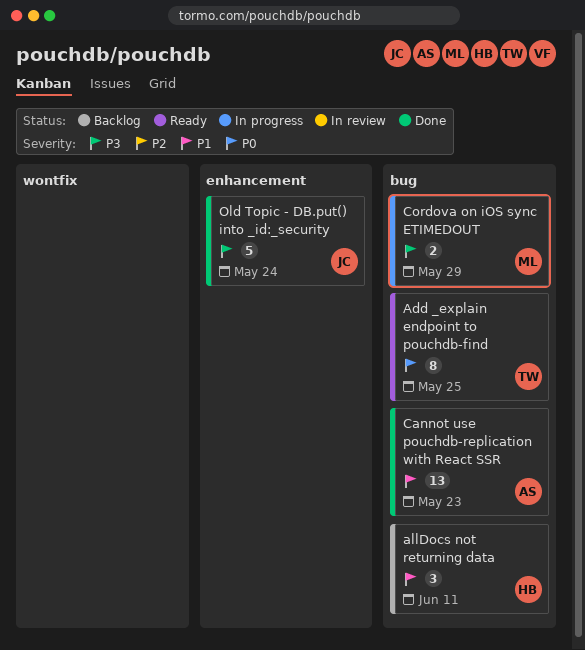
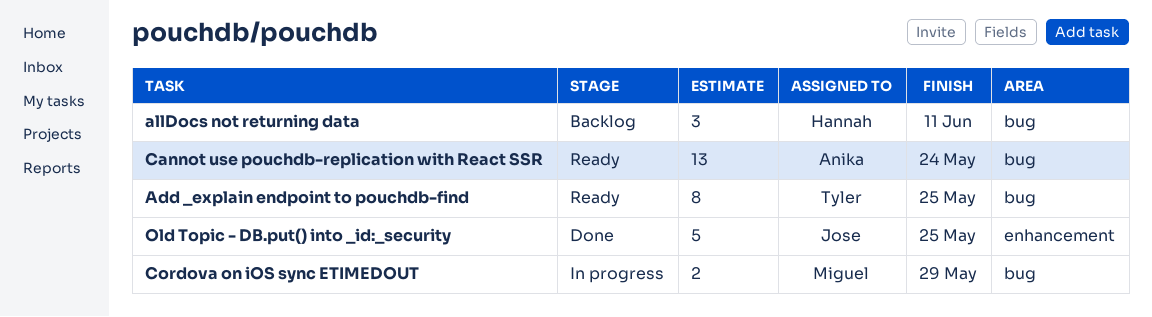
Cannot use pouchdb-replication with React SSR, status: Done -> Ready
Cannot use pouchdb-replication with React SSR, due: May 23 -> May 24
Old Topic - DB.put() into _id:_security, due: May 24 -> May 25

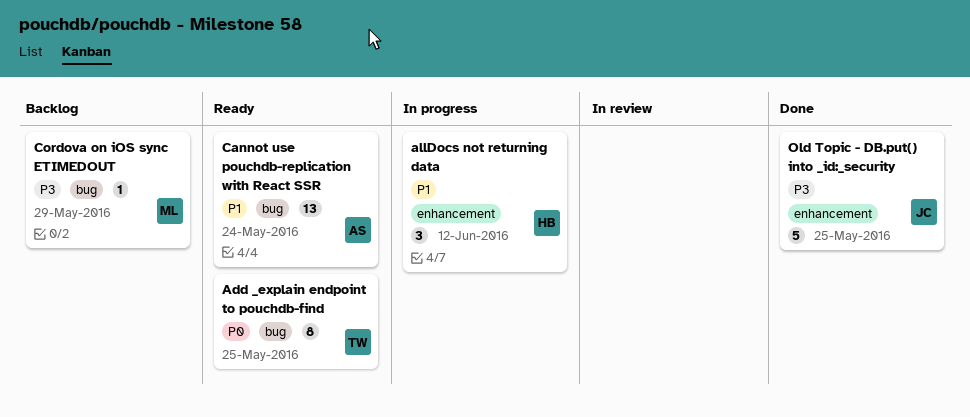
allDocs not returning data, status: Backlog -> In progress
allDocs not returning data, label: bug -> enhancement
allDocs not returning data, due: Jun 11 -> Jun 12
Cordova on iOS sync ETIMEDOUT, status: In progress -> Backlog
Cordova on iOS sync ETIMEDOUT, estimate: 2 -> 1

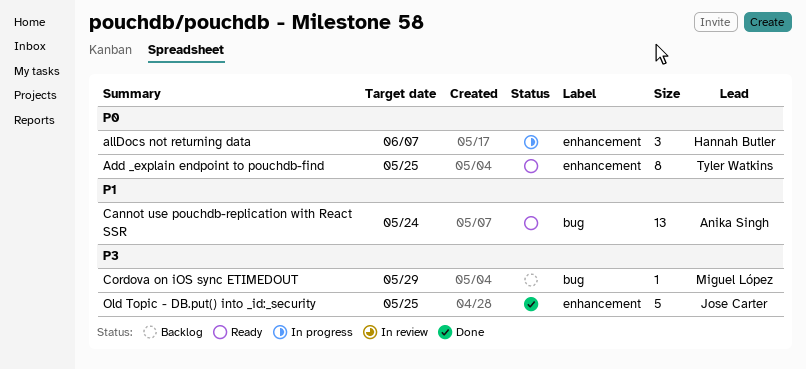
Add _explain endpoint to pouchdb-find, label: bug -> enhancement
allDocs not returning data, priority: P1 -> P0
allDocs not returning data, due: Jun 12 -> Jun 7

